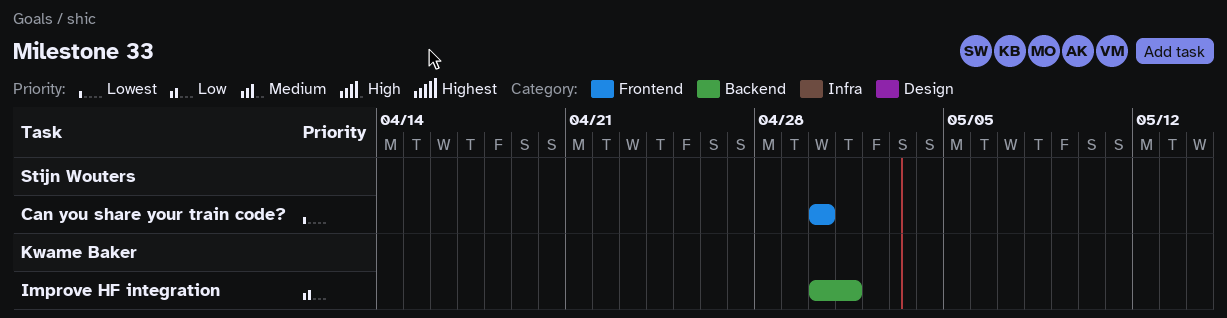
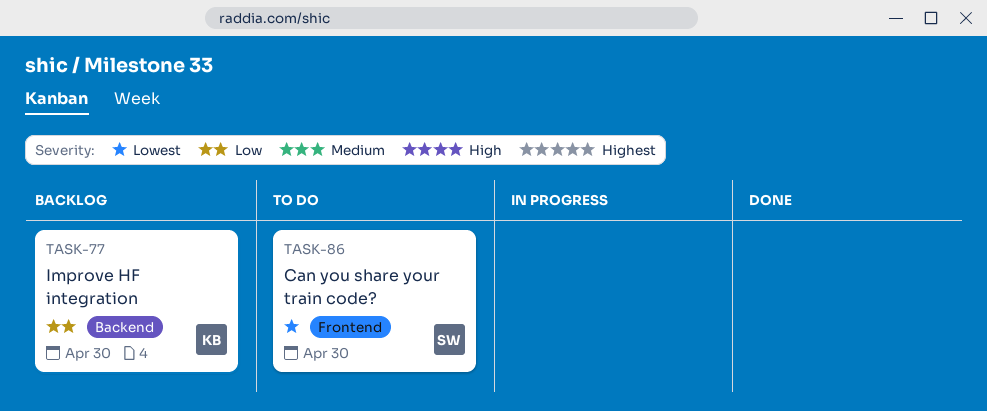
Improve HF integration, due: May 1 -> Apr 30

